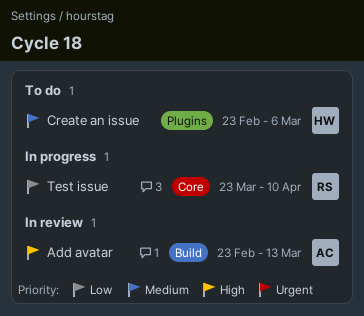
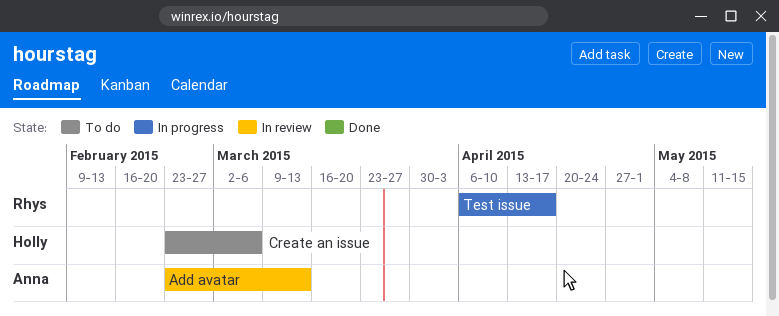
Test issue, start: Mar 23 -> Apr 6
Test issue, due: Apr 10 -> Apr 17

